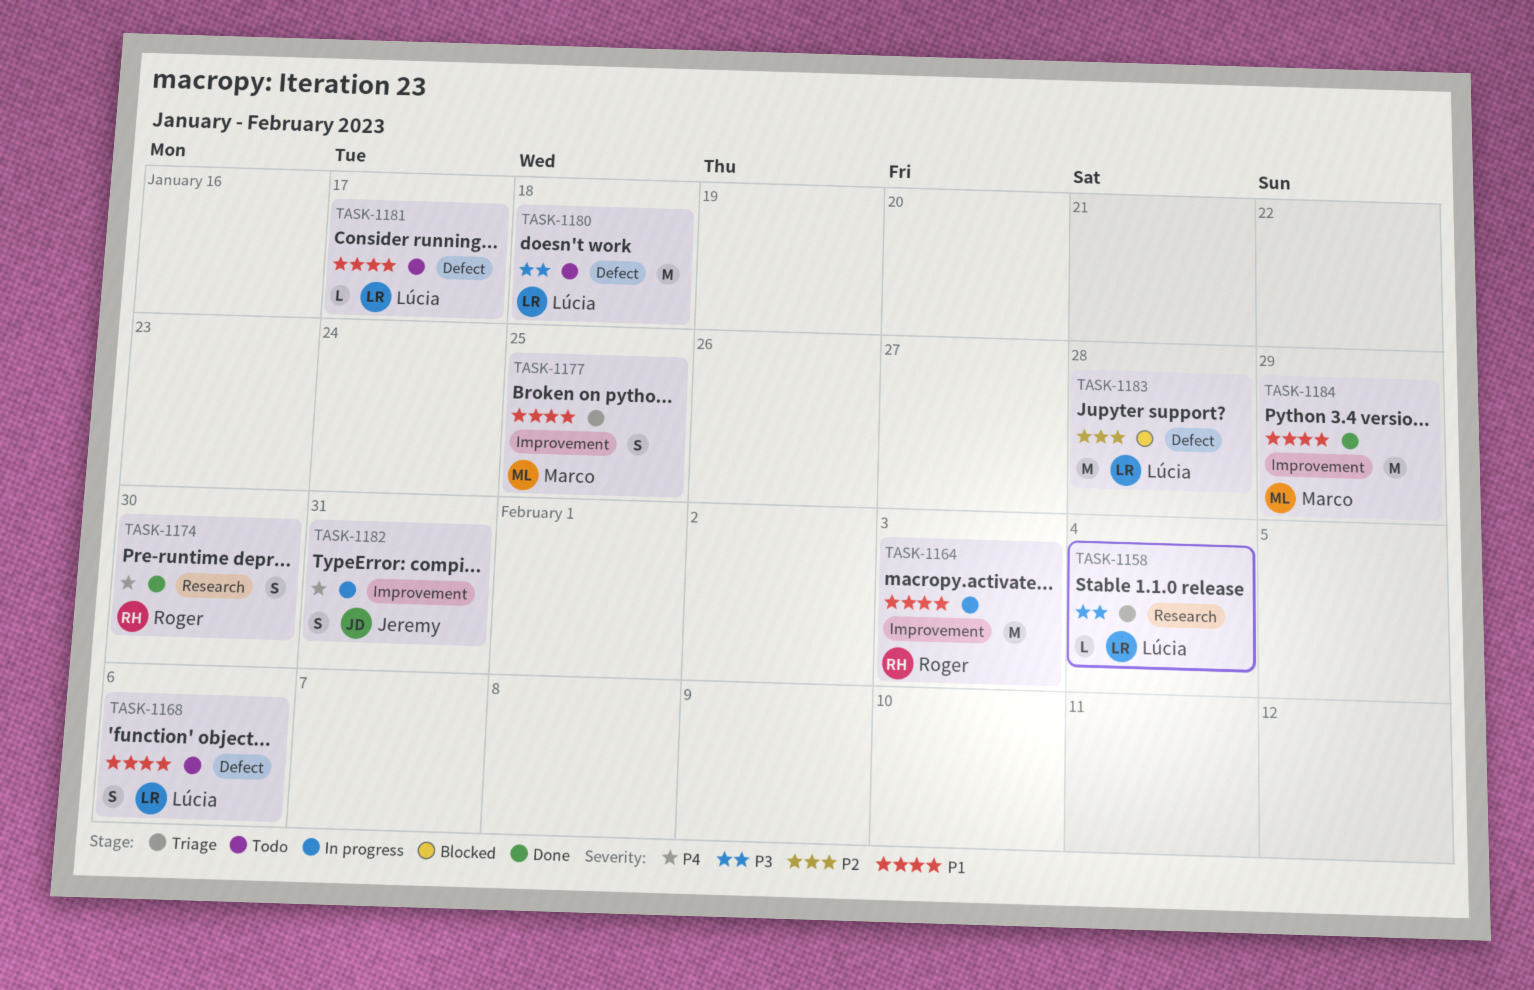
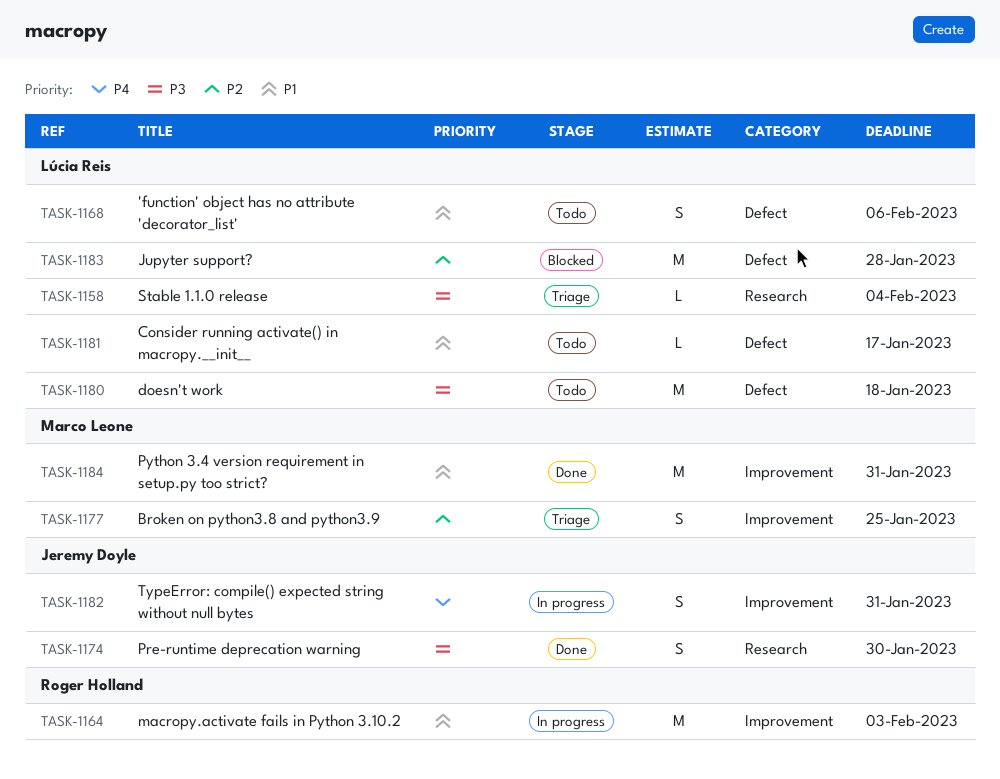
TASK-1174, owner: Roger Holland -> Jeremy Doyle
TASK-1174, priority: P4 -> P3
TASK-1177, priority: P1 -> P2
TASK-1184, due: Jan 29 -> Jan 31

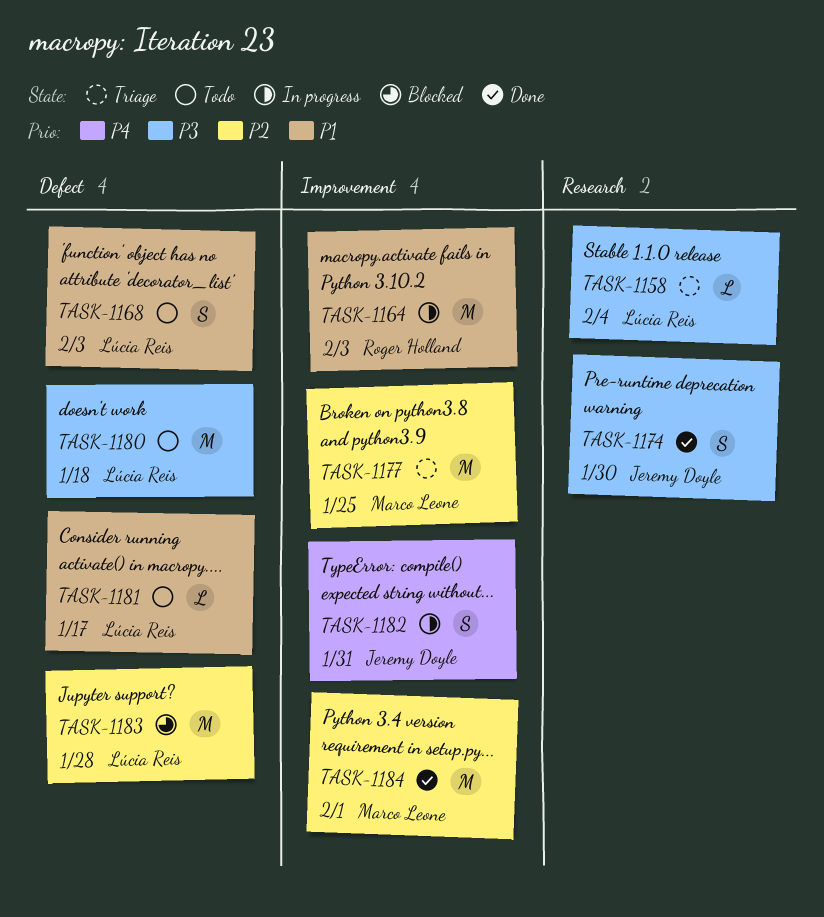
TASK-1168, due: Feb 6 -> Feb 3
TASK-1177, estimate: S -> M
TASK-1184, priority: P1 -> P2
TASK-1184, due: Jan 31 -> Feb 1

